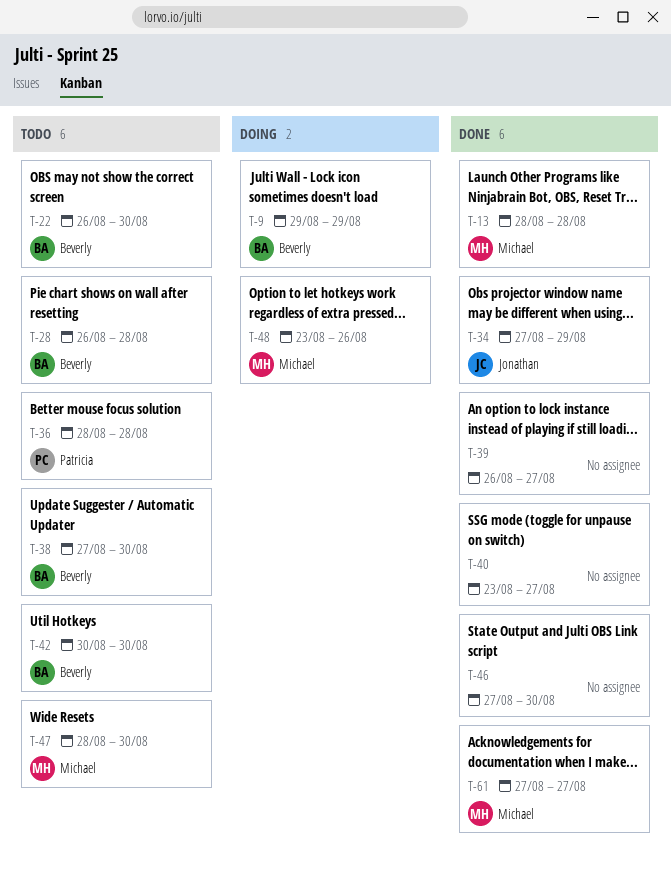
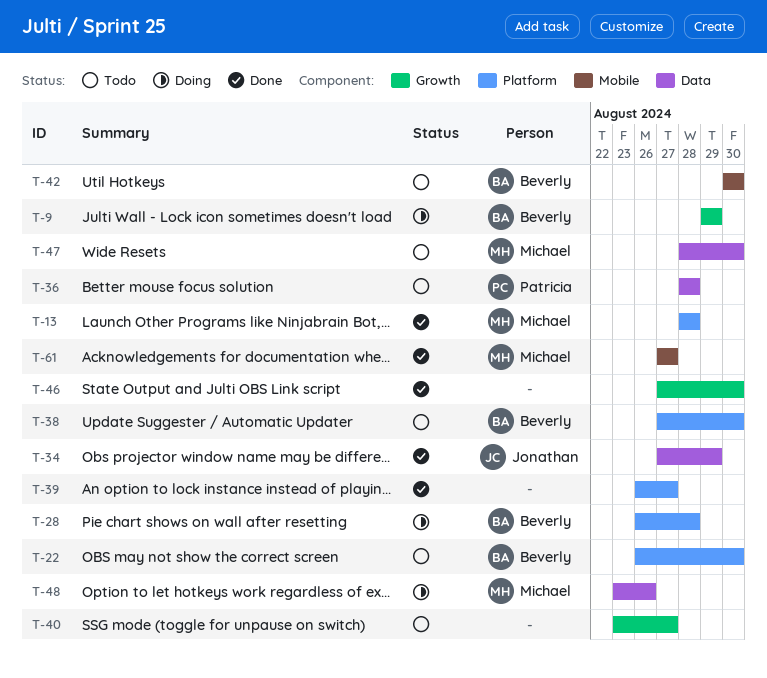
T-28, status: Todo -> Doing
T-40, status: Done -> Todo

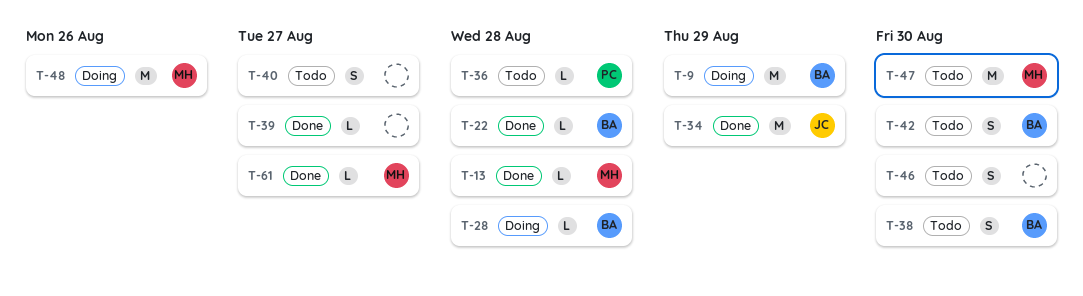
T-22, status: Todo -> Done
T-22, due: Aug 30 -> Aug 28
T-46, status: Done -> Todo

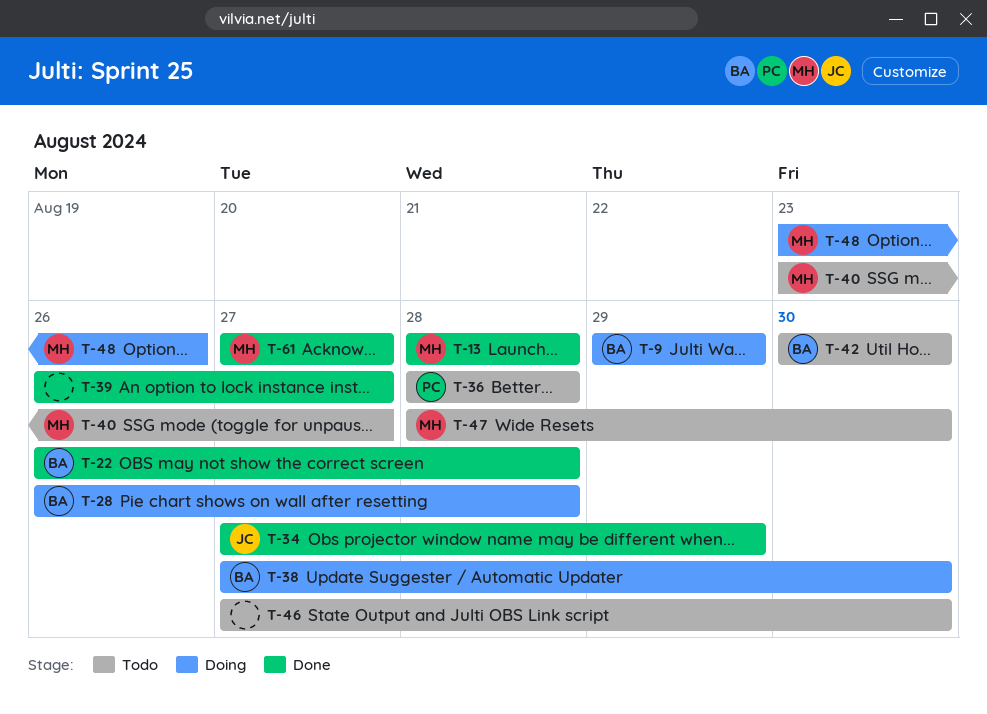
T-38, status: Todo -> Doing
T-40, owner: none -> MH

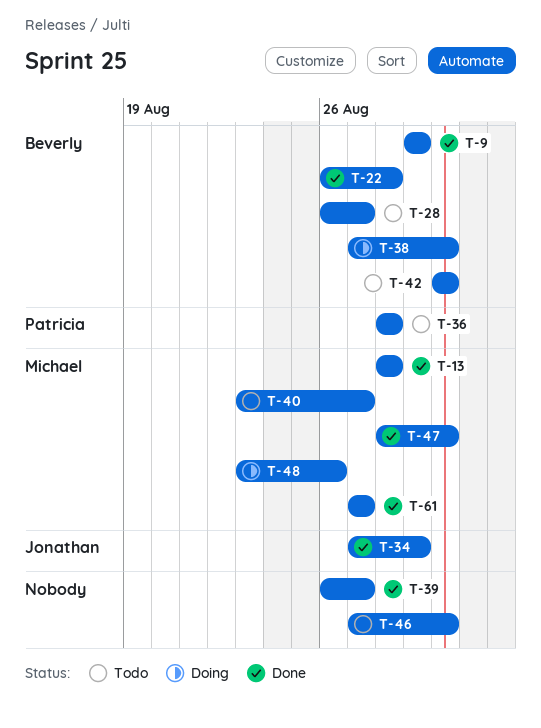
T-9, status: Doing -> Done
T-28, status: Doing -> Todo
T-28, due: Aug 28 -> Aug 27
T-47, status: Todo -> Done

